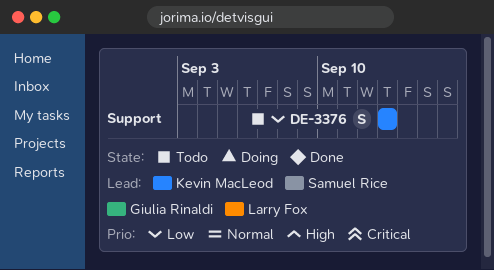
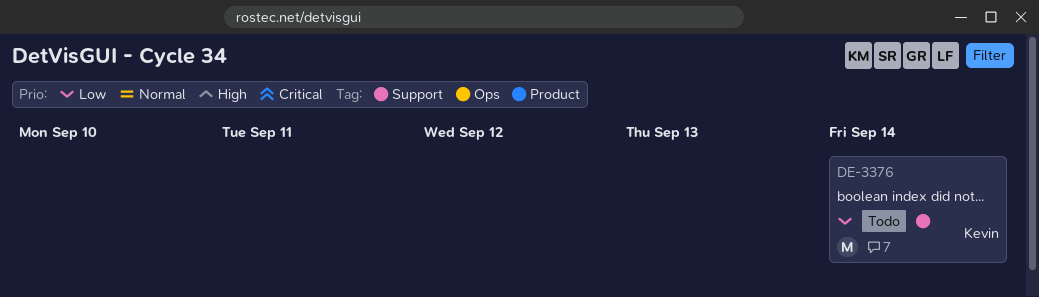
DE-3376, estimate: S -> M
DE-3376, due: Sep 13 -> Sep 14

